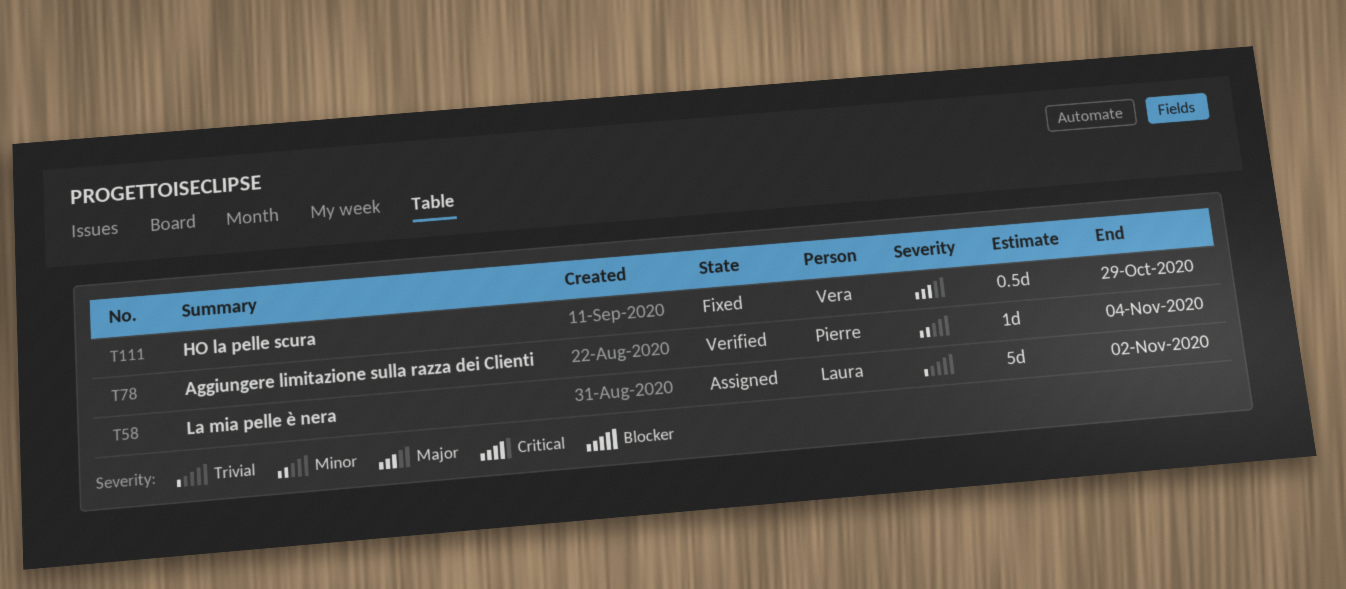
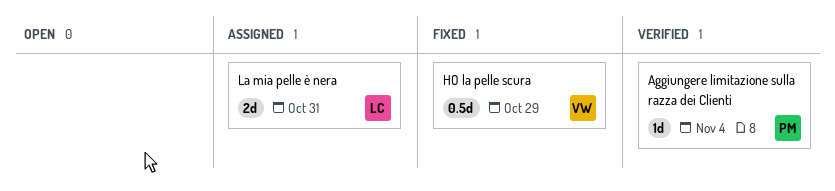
La mia pelle è nera, estimate: 5d -> 2d
La mia pelle è nera, due: Nov 2 -> Oct 31

